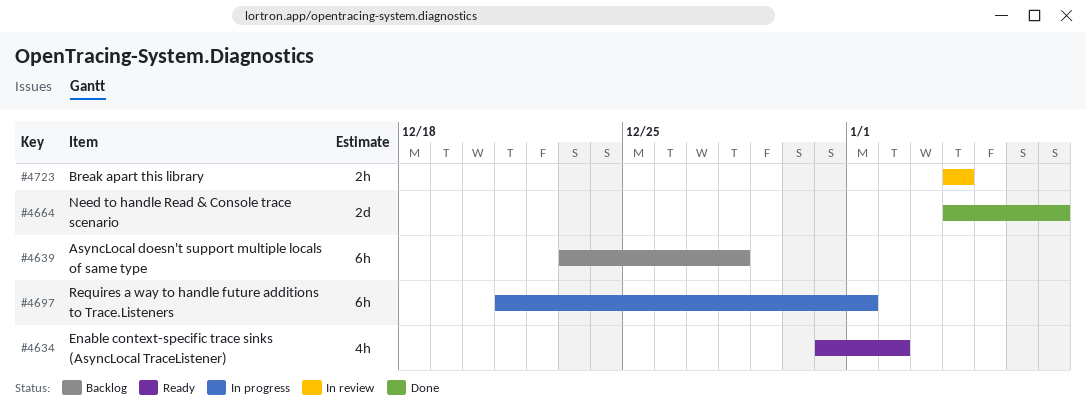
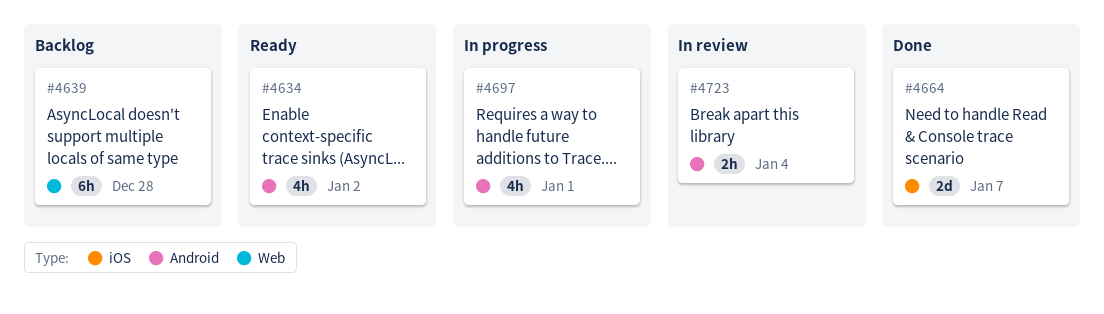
#4697, estimate: 6h -> 4h

